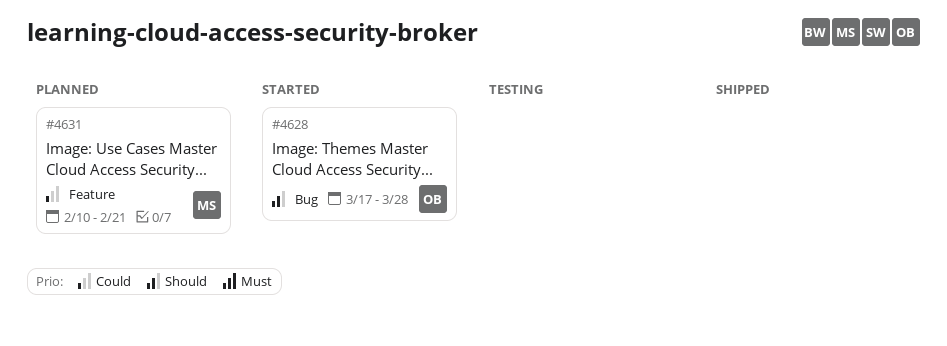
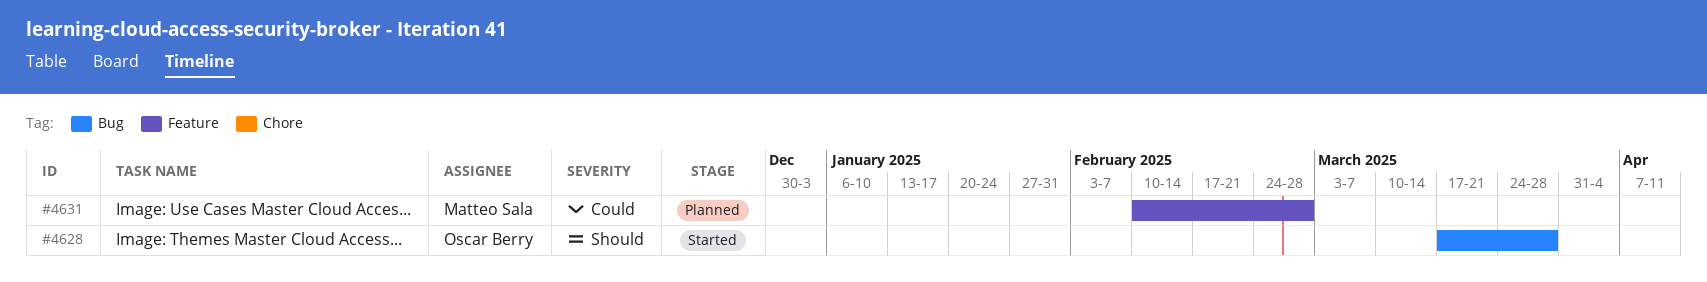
#4631, due: Feb 21 -> Feb 28

